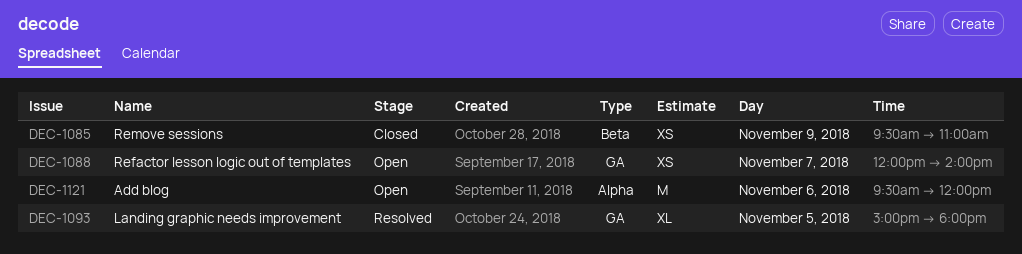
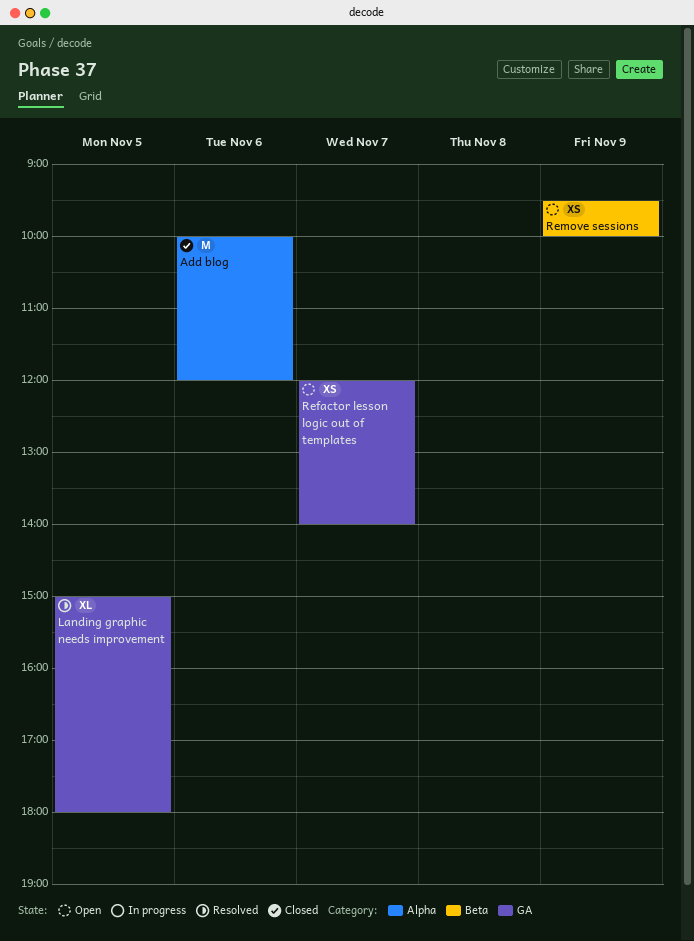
Add blog, status: Open -> Closed
Add blog, begins: 09:30 -> 10:00
Remove sessions, status: Closed -> Open
Remove sessions, ends: 11:00 -> 10:00

